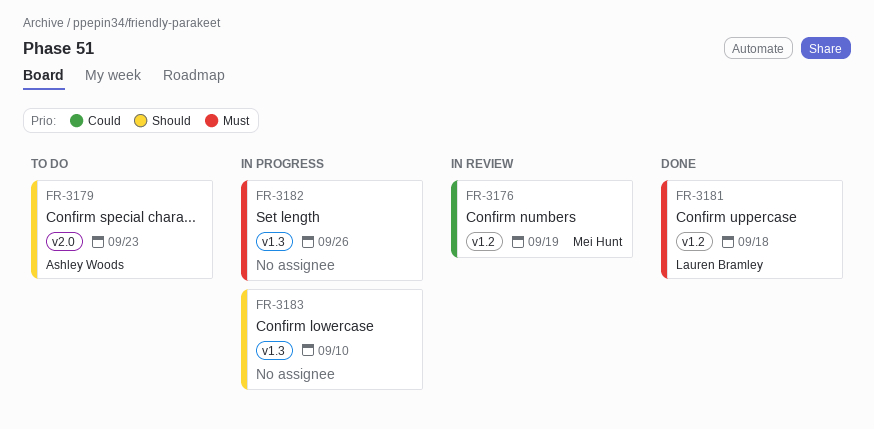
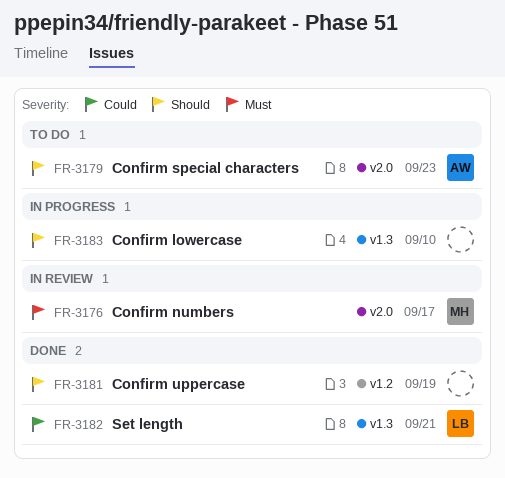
FR-3176, priority: Could -> Must
FR-3176, label: v1.2 -> v2.0
FR-3176, due: Sep 19 -> Sep 17
FR-3181, owner: Lauren Bramley -> none
FR-3181, priority: Must -> Should
FR-3181, due: Sep 18 -> Sep 19
FR-3182, status: In progress -> Done
FR-3182, owner: none -> Lauren Bramley
FR-3182, priority: Must -> Could
FR-3182, due: Sep 26 -> Sep 21

